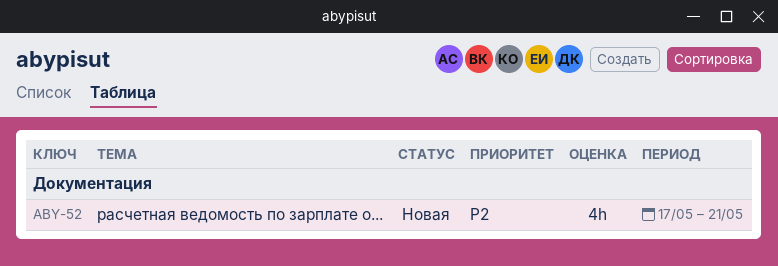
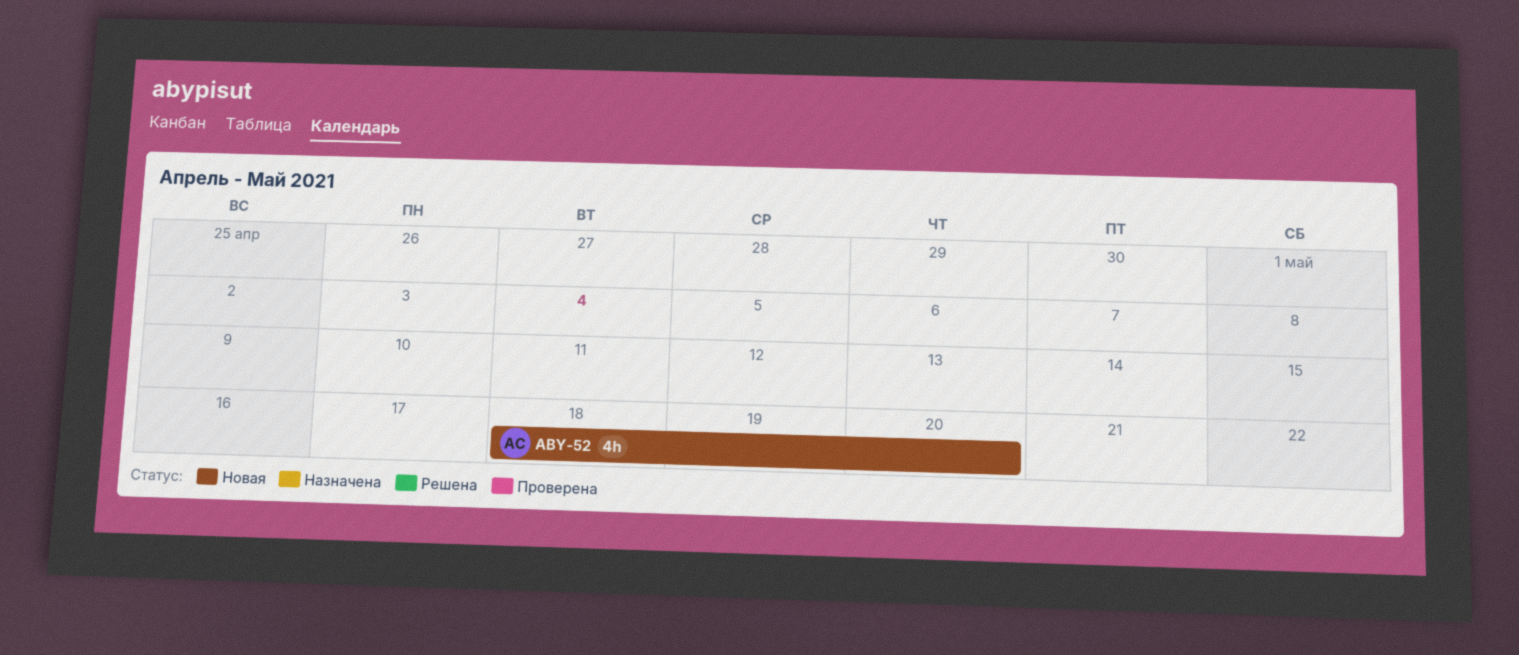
ABY-52, start: May 17 -> May 18
ABY-52, due: May 21 -> May 20

